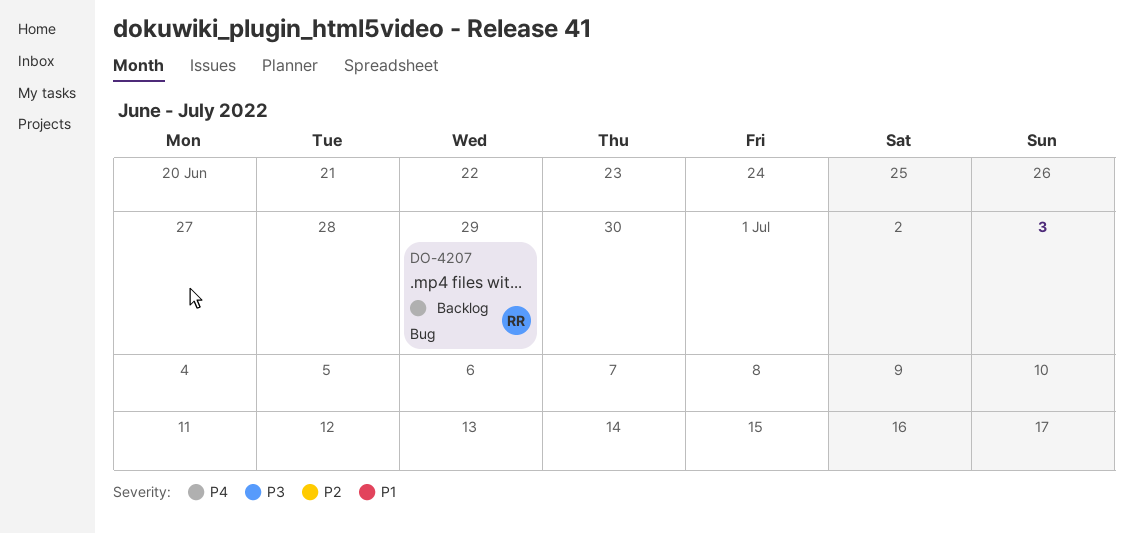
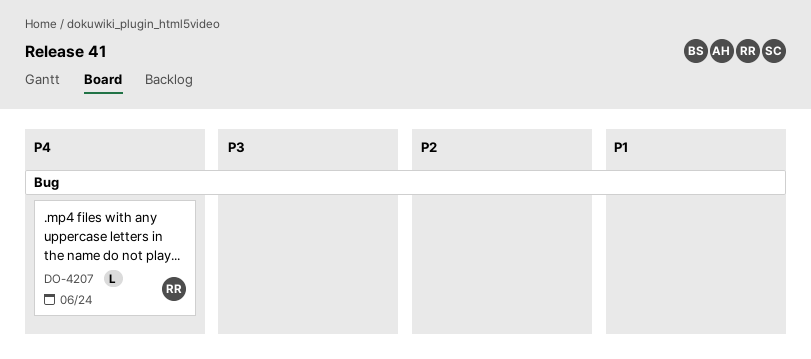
DO-4207, due: Jun 29 -> Jun 24

